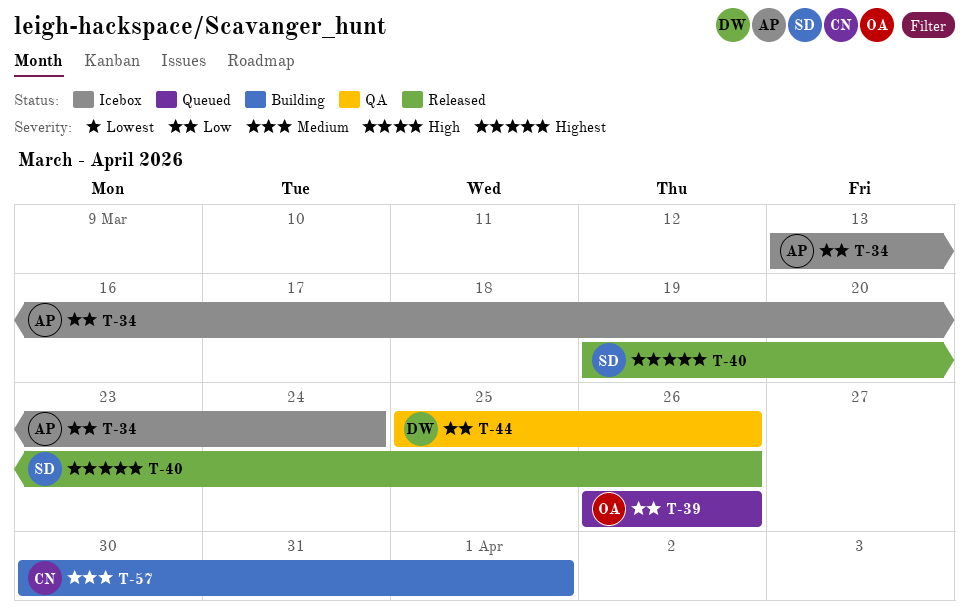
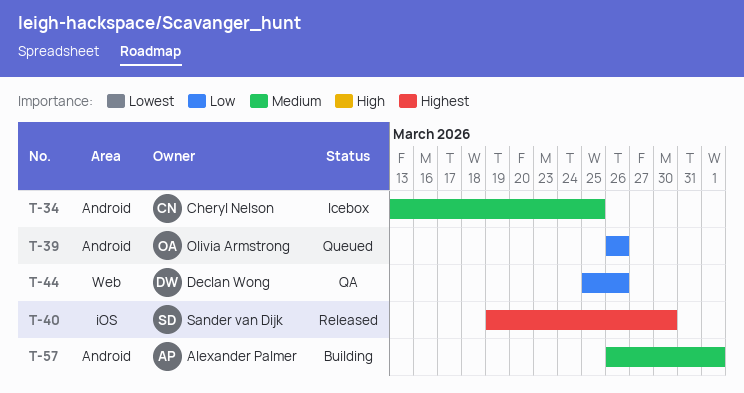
T-34, owner: Alexander Palmer -> Cheryl Nelson
T-34, priority: Low -> Medium
T-34, due: Mar 24 -> Mar 25
T-40, due: Mar 26 -> Mar 30
T-57, owner: Cheryl Nelson -> Alexander Palmer
T-57, start: Mar 30 -> Mar 26

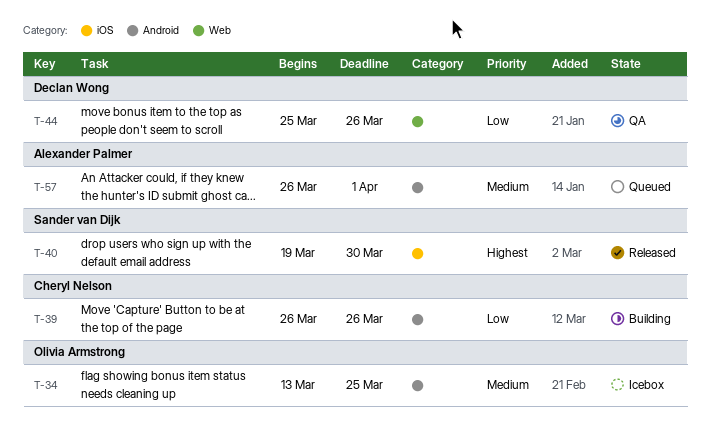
T-34, owner: Cheryl Nelson -> Olivia Armstrong
T-39, status: Queued -> Building
T-39, owner: Olivia Armstrong -> Cheryl Nelson
T-57, status: Building -> Queued

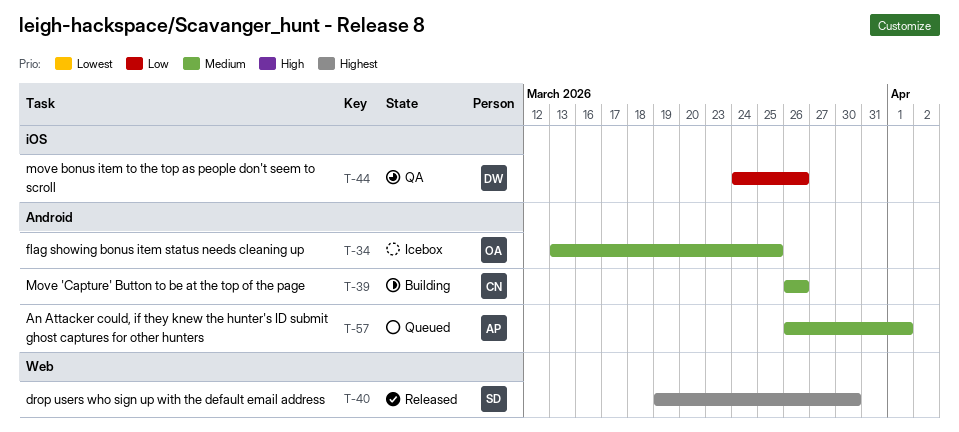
T-39, priority: Low -> Medium
T-40, label: iOS -> Web
T-44, label: Web -> iOS
T-44, start: Mar 25 -> Mar 24

